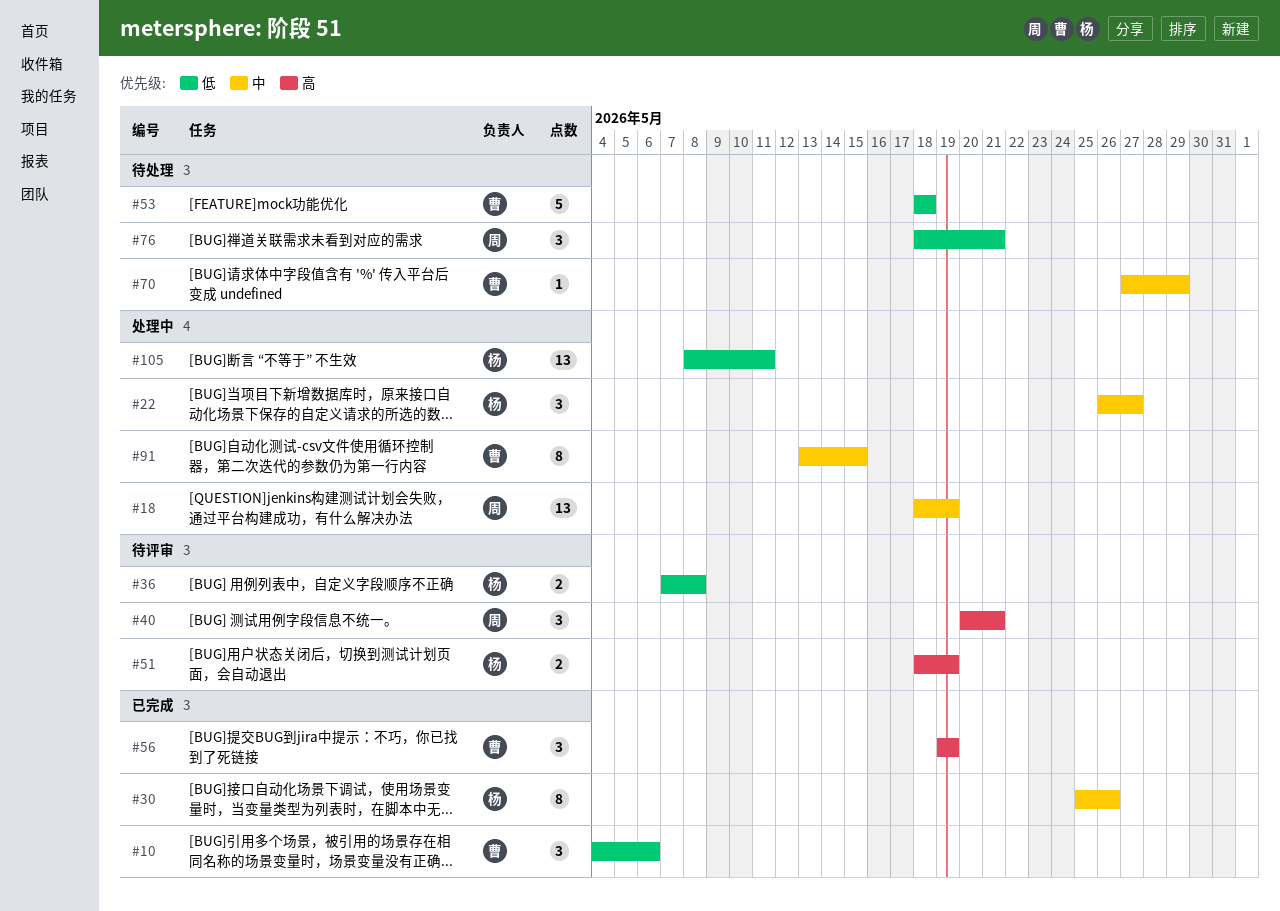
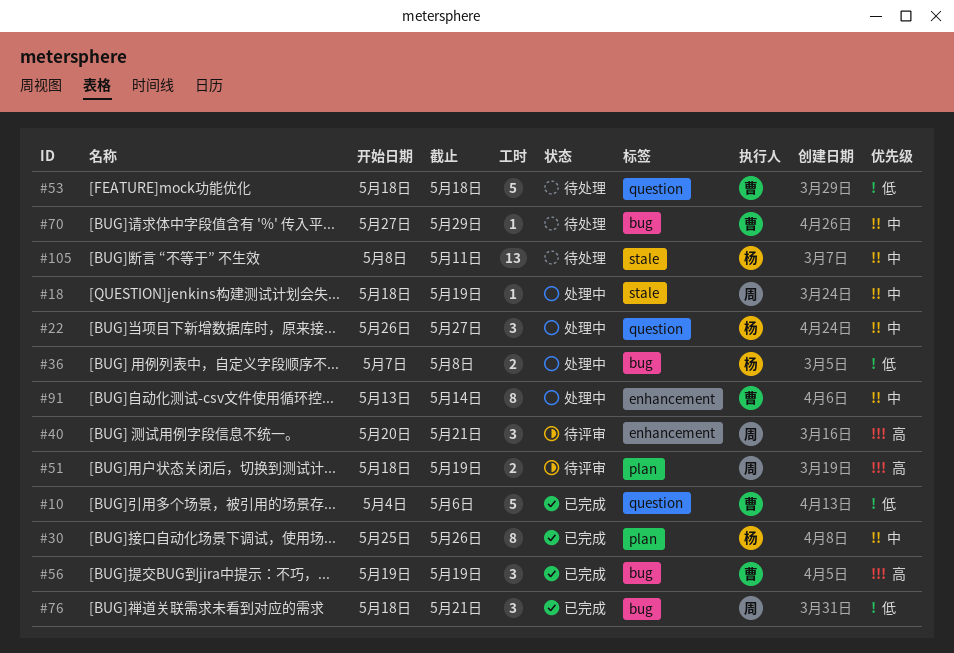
#10, estimate: 3 -> 5
#18, estimate: 13 -> 1
#36, status: 待评审 -> 处理中
#51, owner: 杨 -> 周
#76, status: 待处理 -> 已完成
#91, due: May 15 -> May 14
#105, status: 处理中 -> 待处理
#105, priority: 低 -> 中

